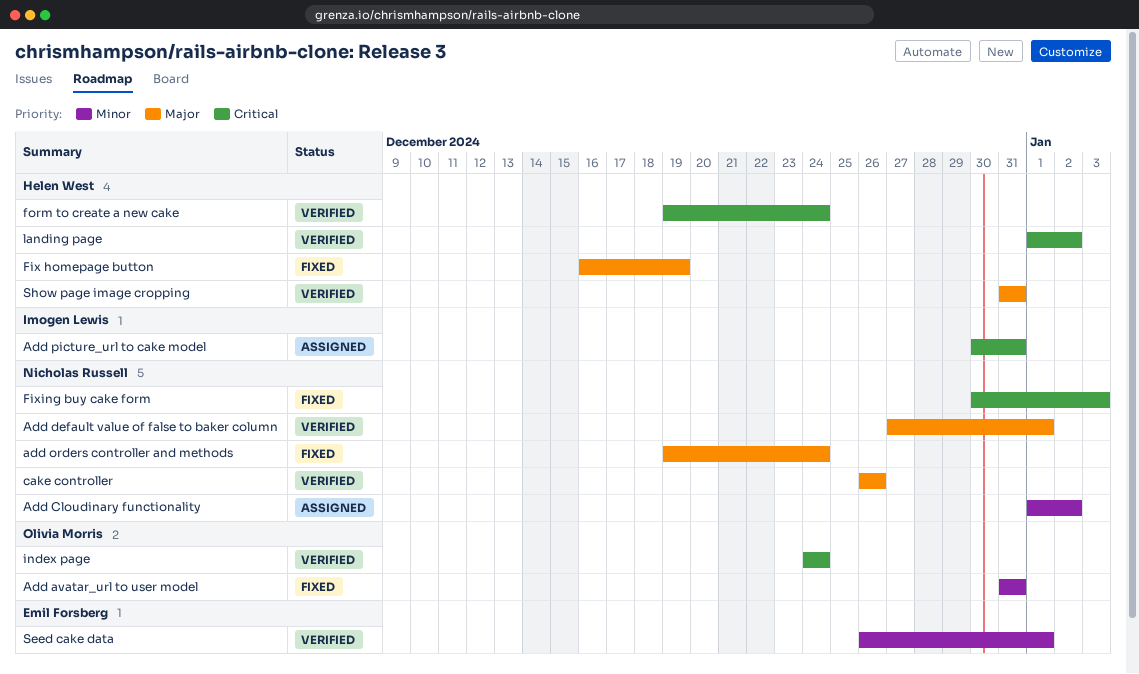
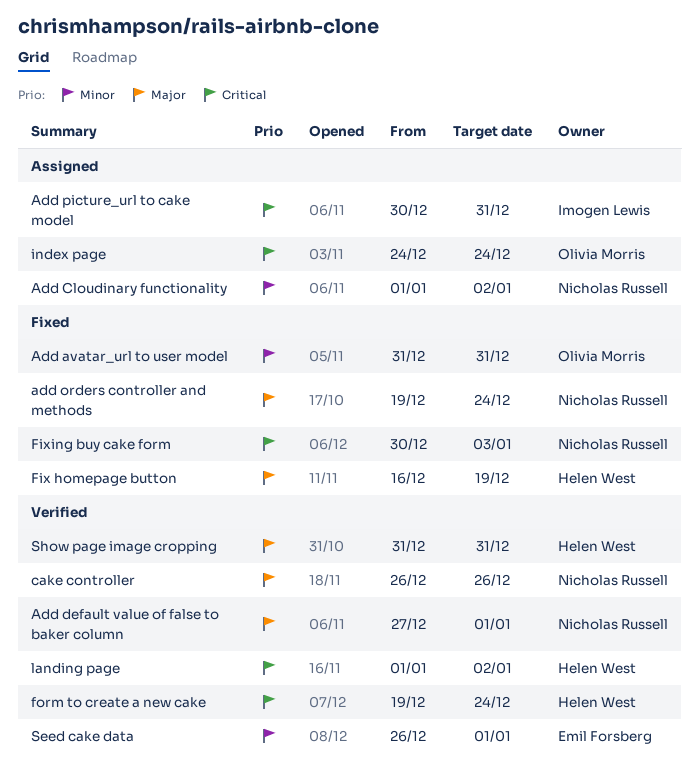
index page, status: Verified -> Assigned

